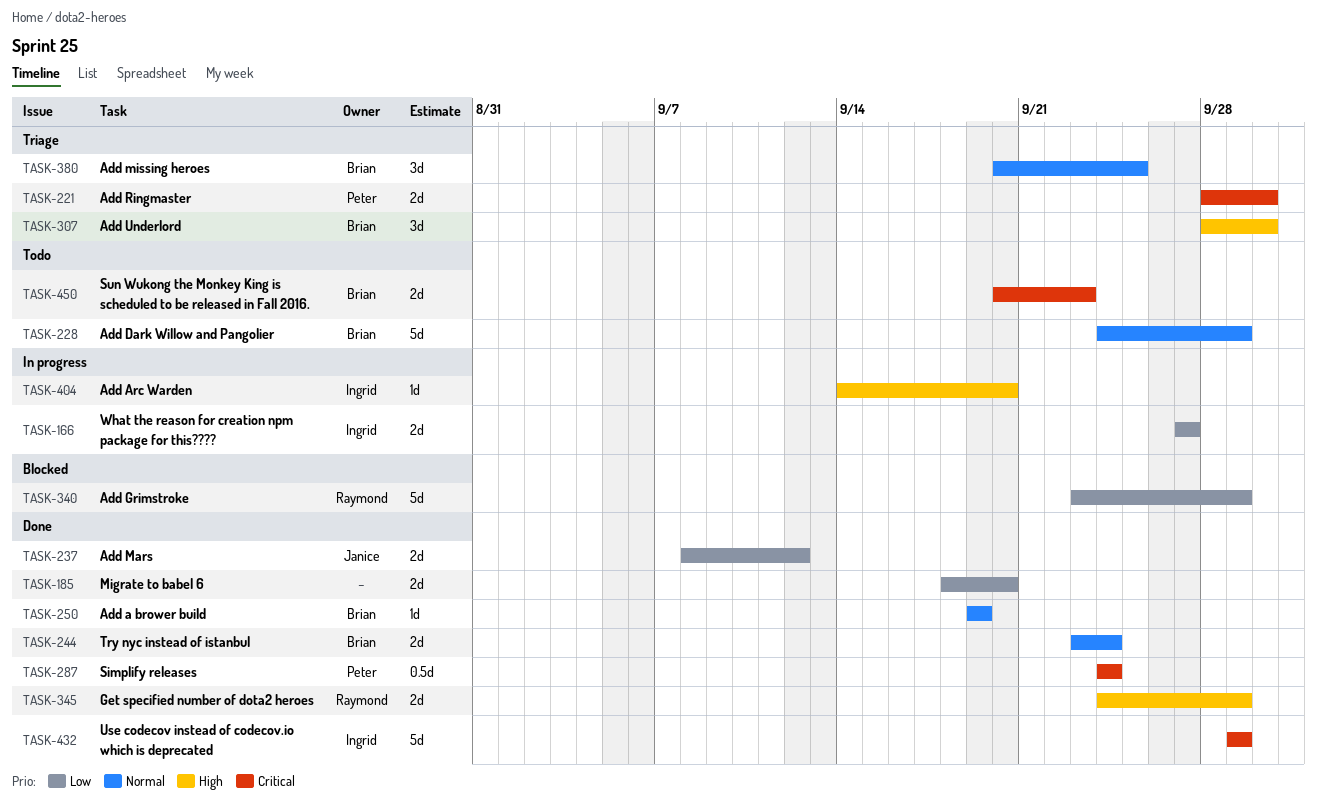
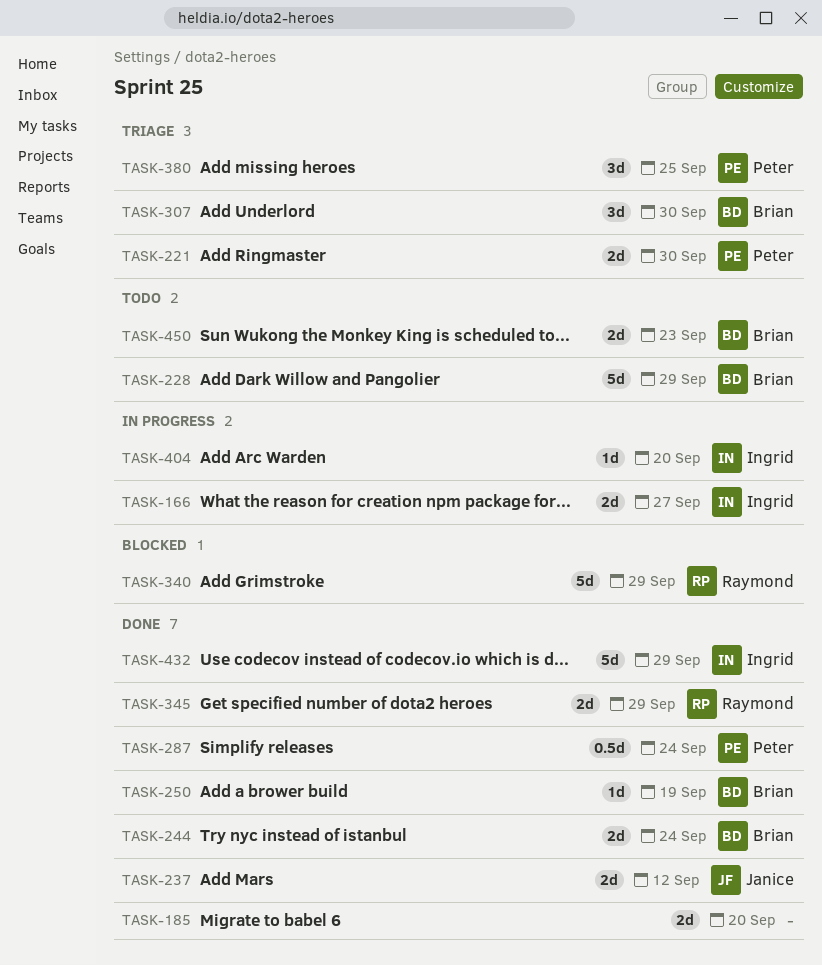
TASK-380, owner: Brian -> Peter

